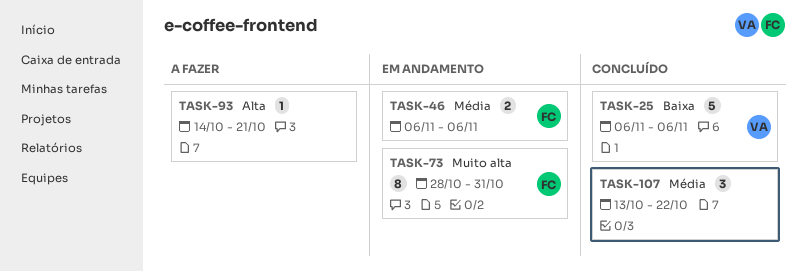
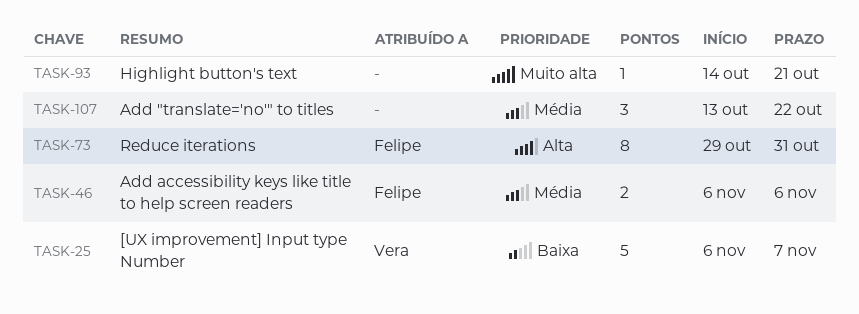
TASK-25, due: Nov 6 -> Nov 7
TASK-73, priority: Muito alta -> Alta
TASK-73, start: Oct 28 -> Oct 29
TASK-93, priority: Alta -> Muito alta

